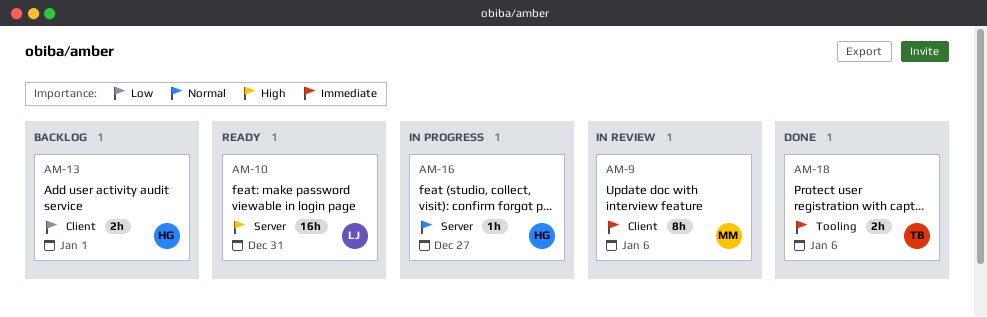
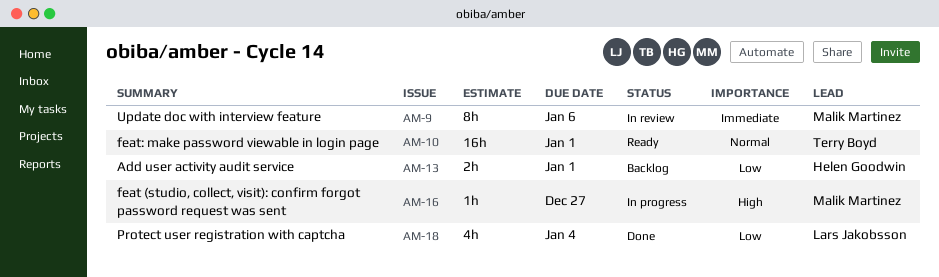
AM-10, owner: Lars Jakobsson -> Terry Boyd
AM-10, priority: High -> Normal
AM-10, due: Dec 31 -> Jan 1
AM-16, owner: Helen Goodwin -> Malik Martinez
AM-16, priority: Normal -> High
AM-18, owner: Terry Boyd -> Lars Jakobsson
AM-18, priority: Immediate -> Low
AM-18, estimate: 2h -> 4h
AM-18, due: Jan 6 -> Jan 4

